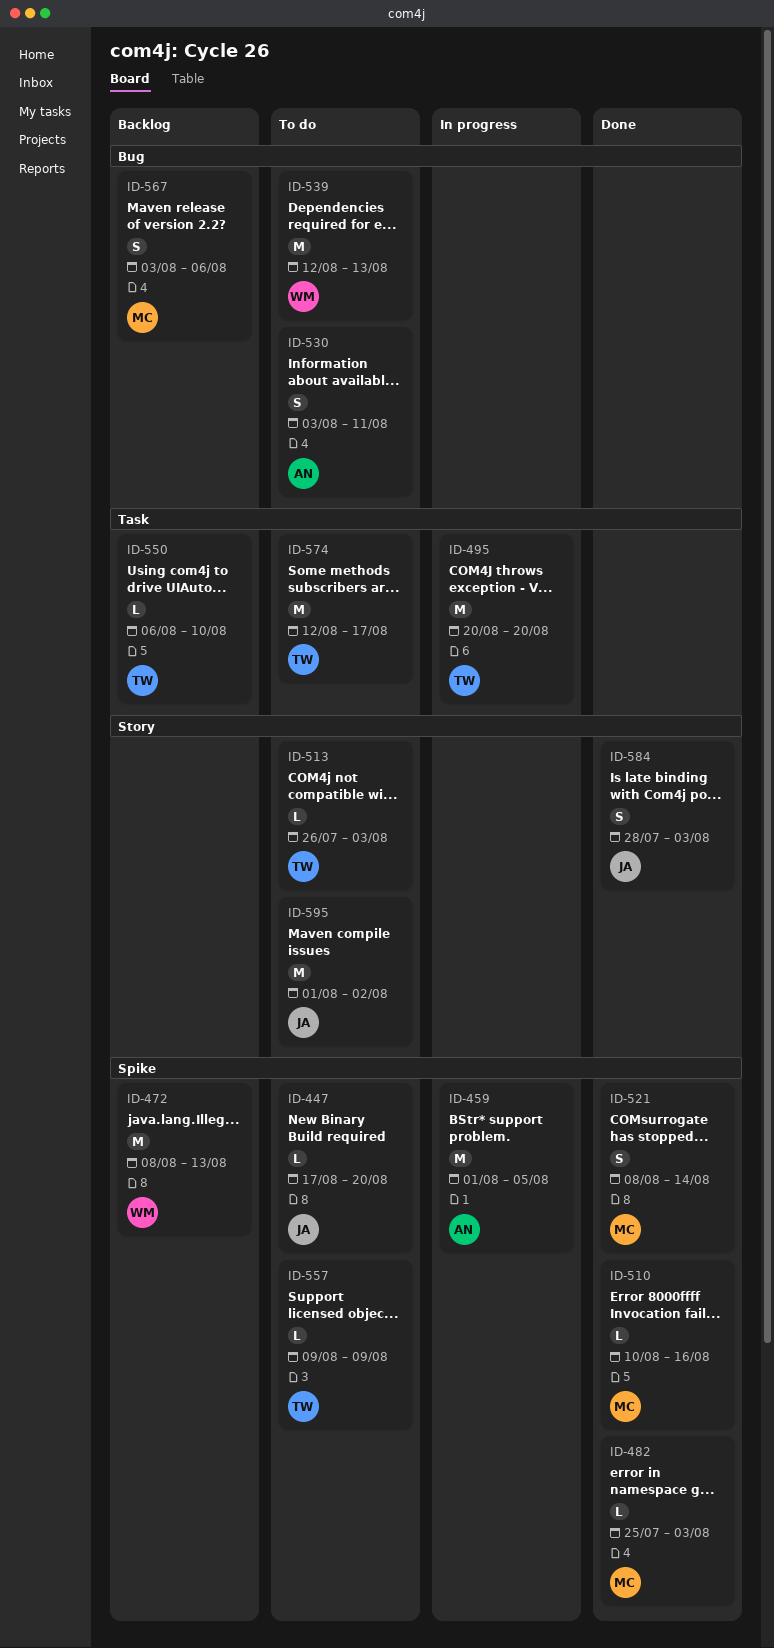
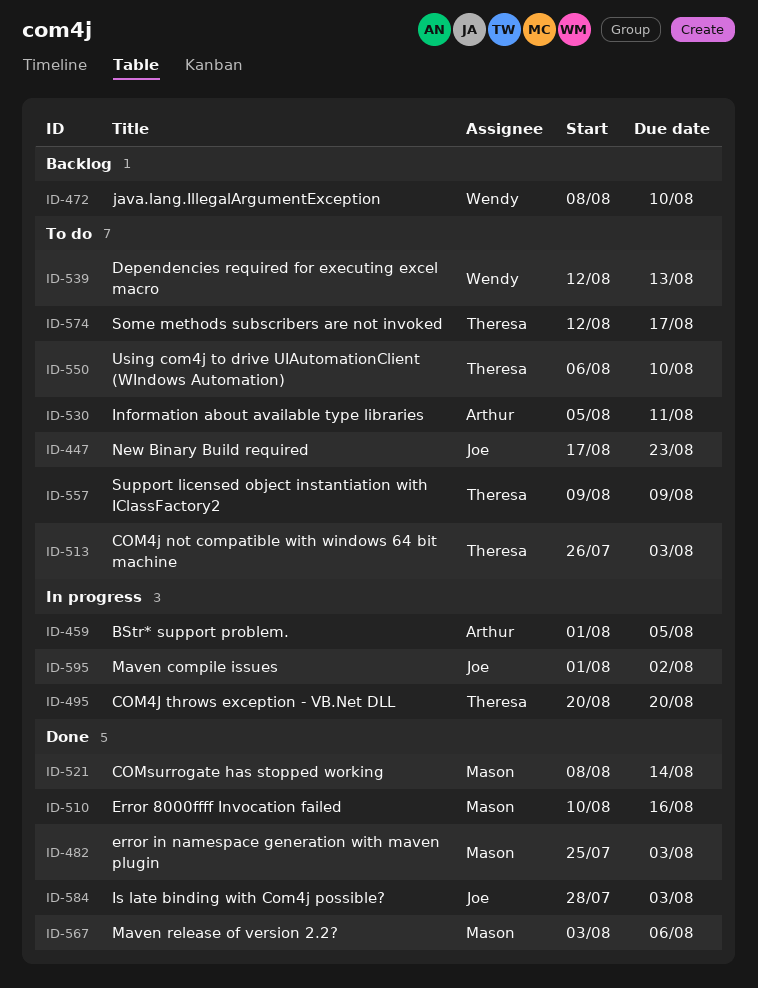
ID-447, due: Aug 20 -> Aug 23
ID-472, due: Aug 13 -> Aug 10
ID-530, start: Aug 3 -> Aug 5
ID-550, status: Backlog -> To do
ID-567, status: Backlog -> Done
ID-595, status: To do -> In progress

